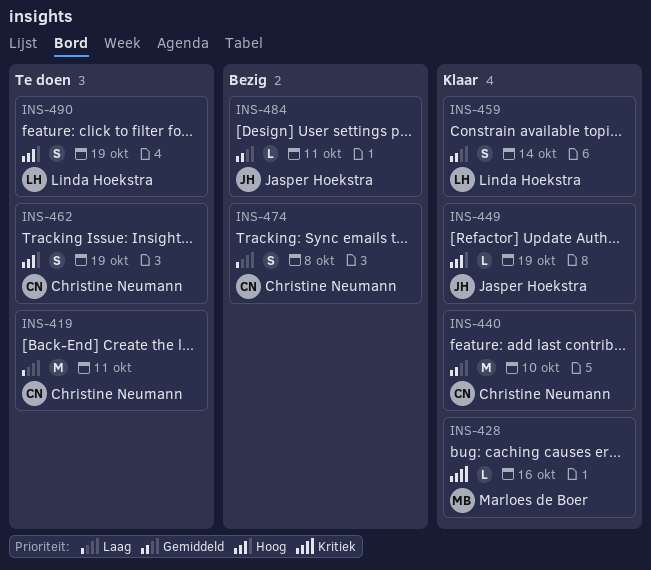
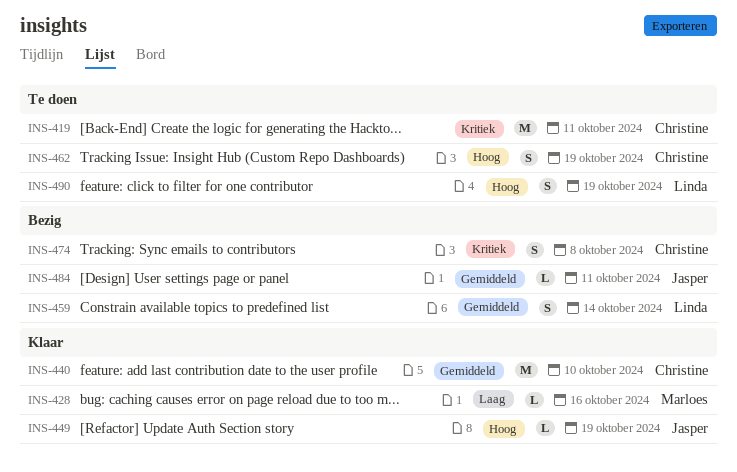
INS-419, priority: Laag -> Kritiek
INS-428, priority: Kritiek -> Laag
INS-459, status: Klaar -> Bezig
INS-474, priority: Laag -> Kritiek

